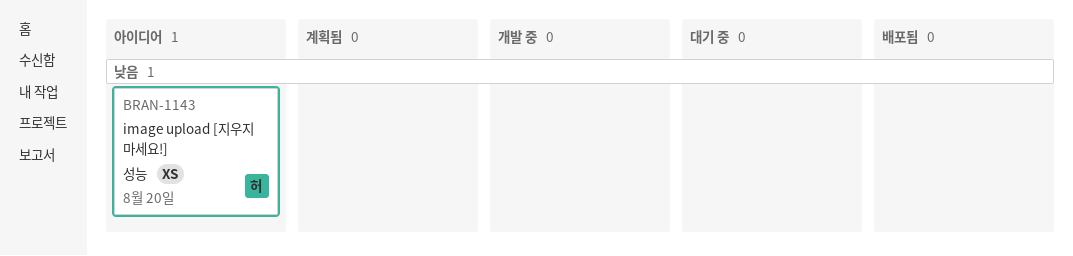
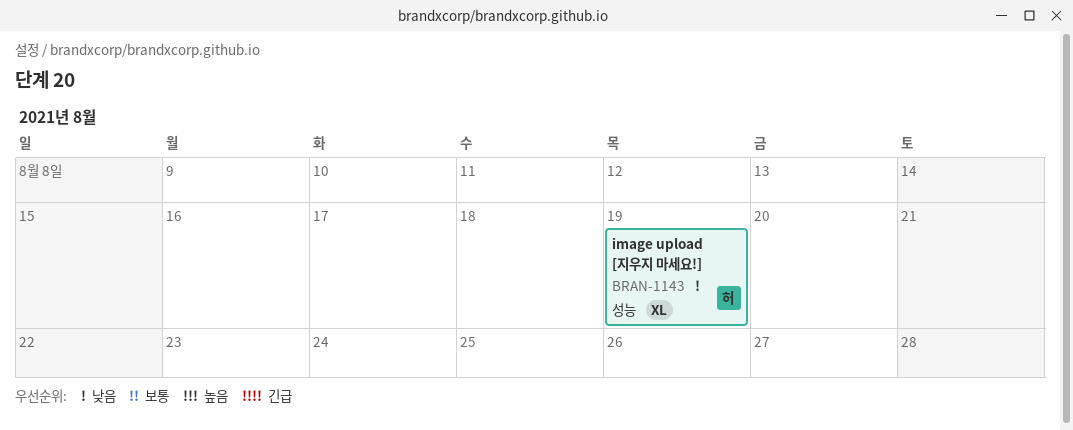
BRAN-1143, estimate: XS -> XL
BRAN-1143, due: Aug 20 -> Aug 19

